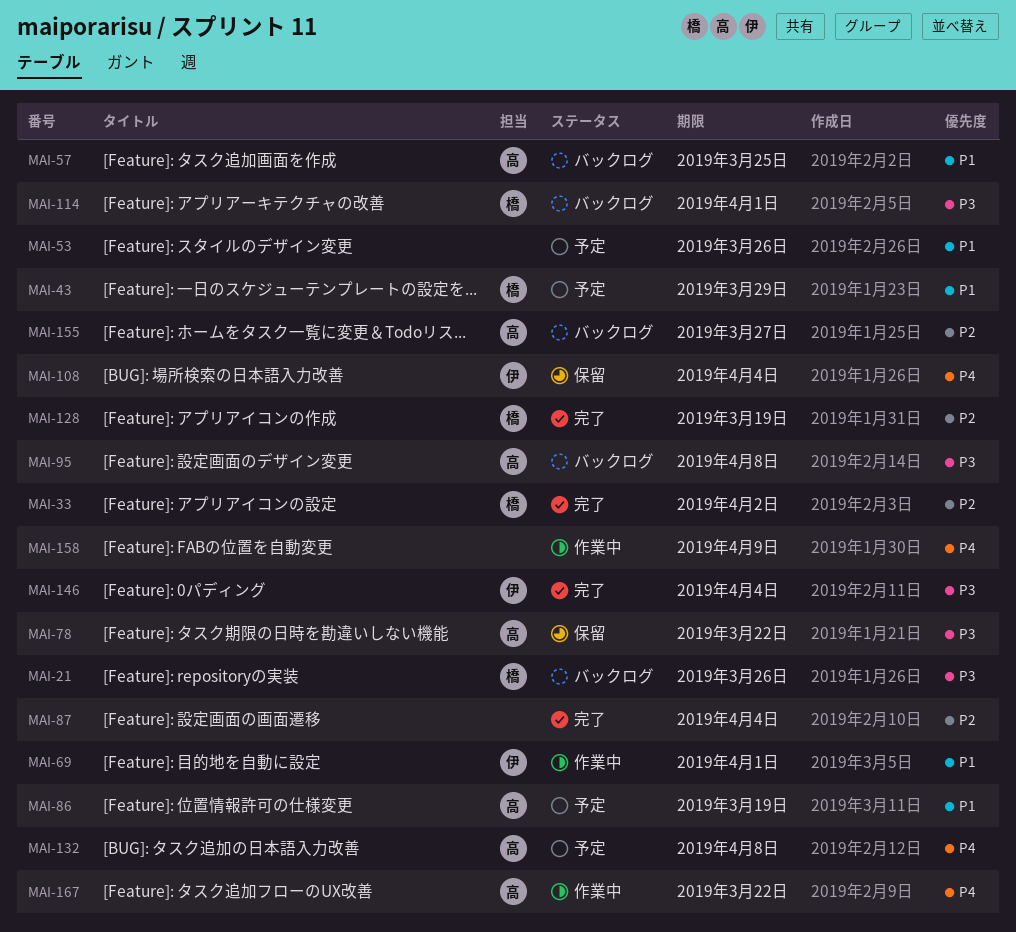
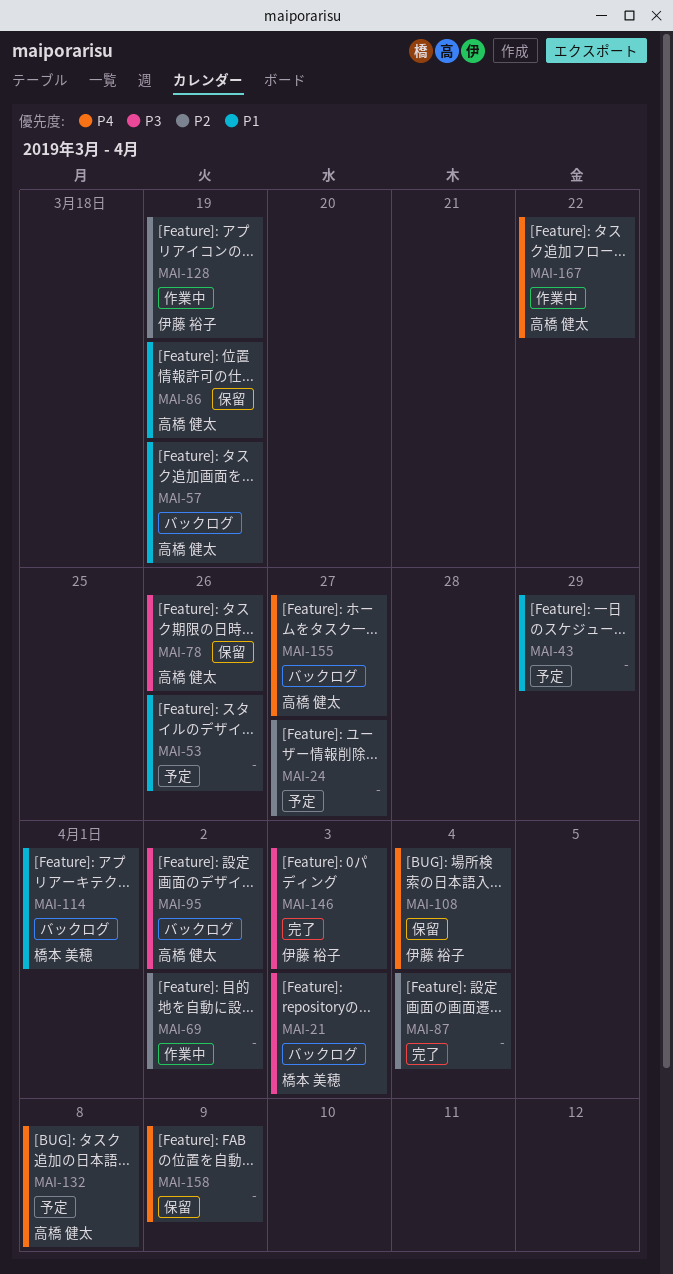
MAI-21, due: Mar 26 -> Apr 3
MAI-24: none -> present
MAI-33: present -> none
MAI-43, owner: 橋本 美穂 -> none
MAI-57, due: Mar 25 -> Mar 19
MAI-69, owner: 伊藤 裕子 -> none
MAI-69, priority: P1 -> P2
MAI-69, due: Apr 1 -> Apr 2
MAI-78, due: Mar 22 -> Mar 26
MAI-86, status: 予定 -> 保留
MAI-95, due: Apr 8 -> Apr 2
MAI-114, priority: P3 -> P1
MAI-128, status: 完了 -> 作業中
MAI-128, owner: 橋本 美穂 -> 伊藤 裕子
MAI-146, due: Apr 4 -> Apr 3
MAI-155, priority: P2 -> P4
MAI-158, status: 作業中 -> 保留

